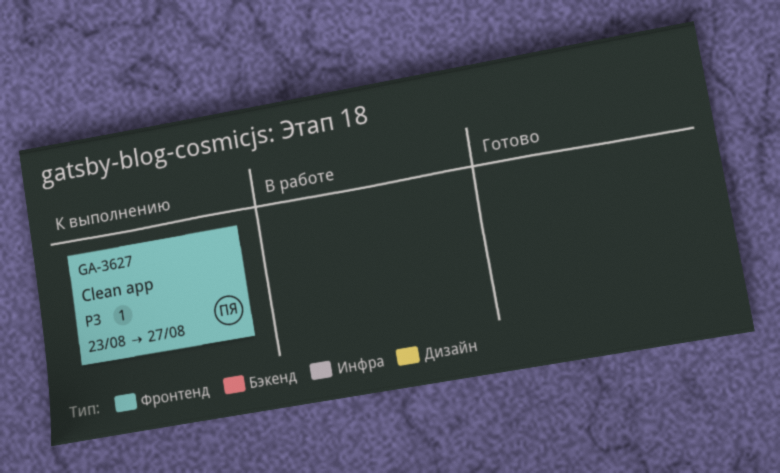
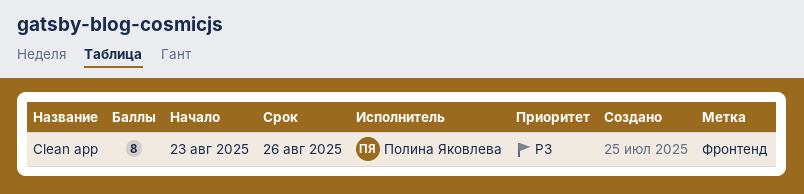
Clean app, estimate: 1 -> 8
Clean app, due: Aug 27 -> Aug 26

